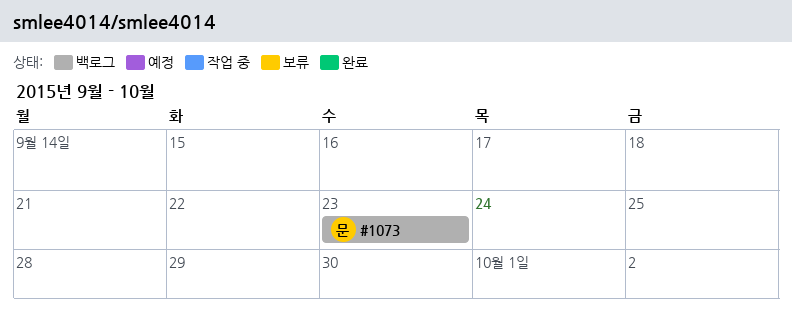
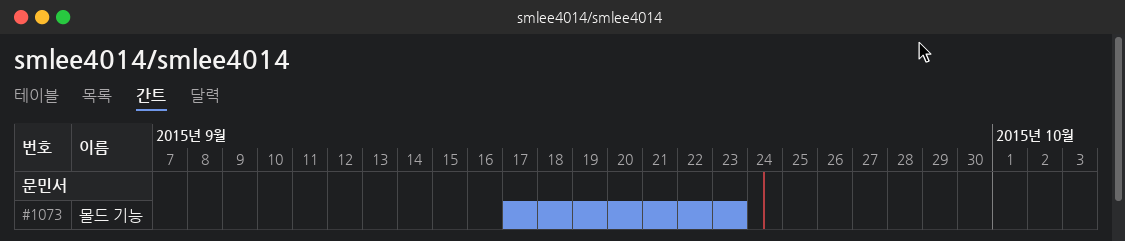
#1073, start: Sep 23 -> Sep 17

